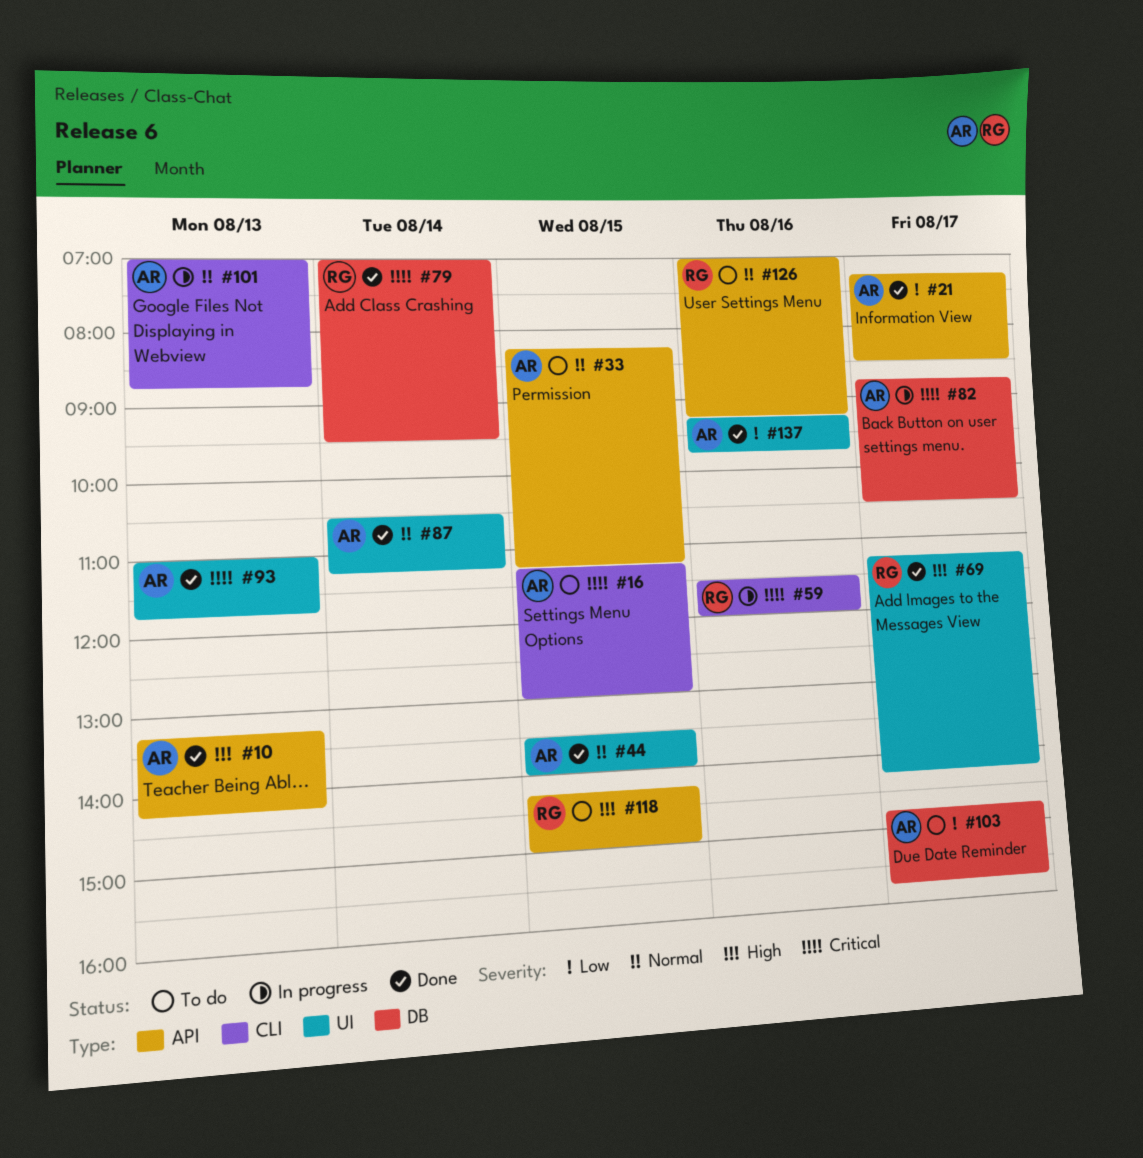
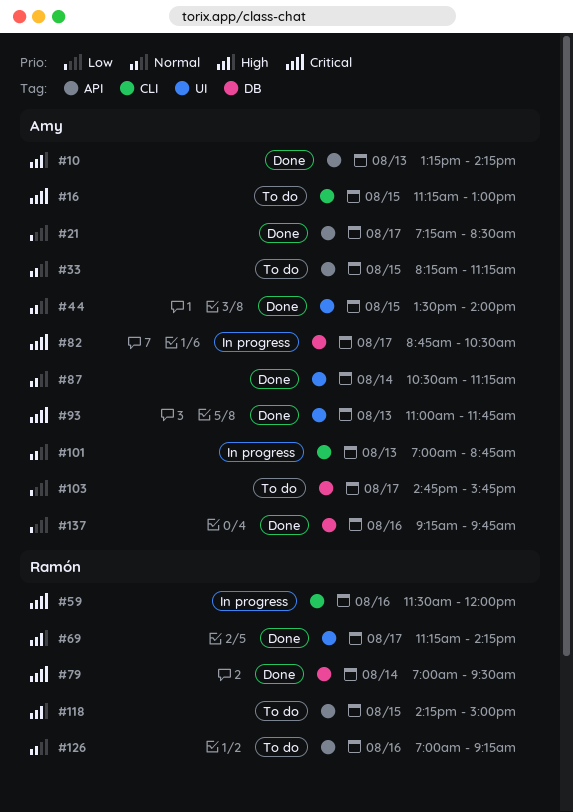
#137, label: UI -> DB

